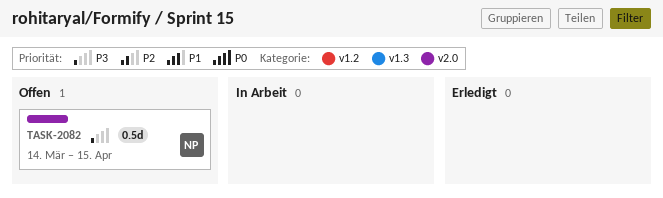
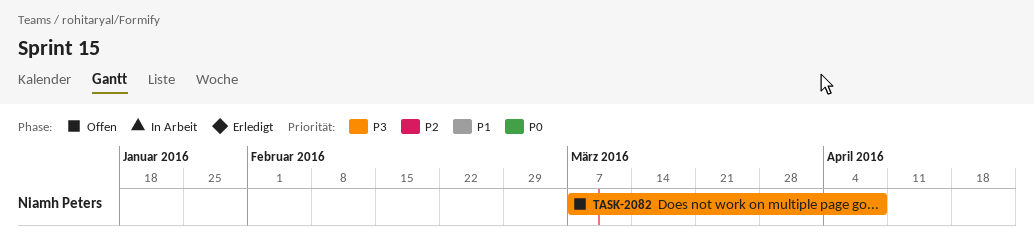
TASK-2082, start: Mar 14 -> Mar 7
TASK-2082, due: Apr 15 -> Apr 8

